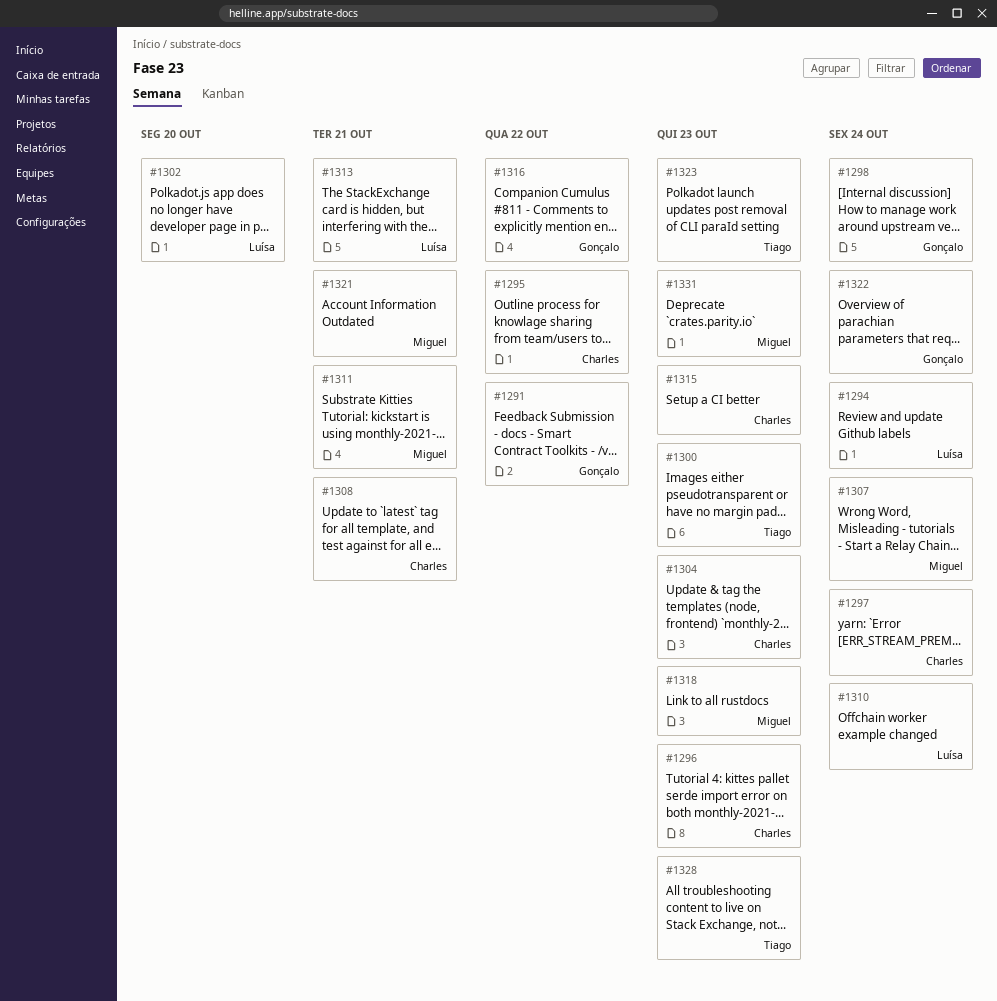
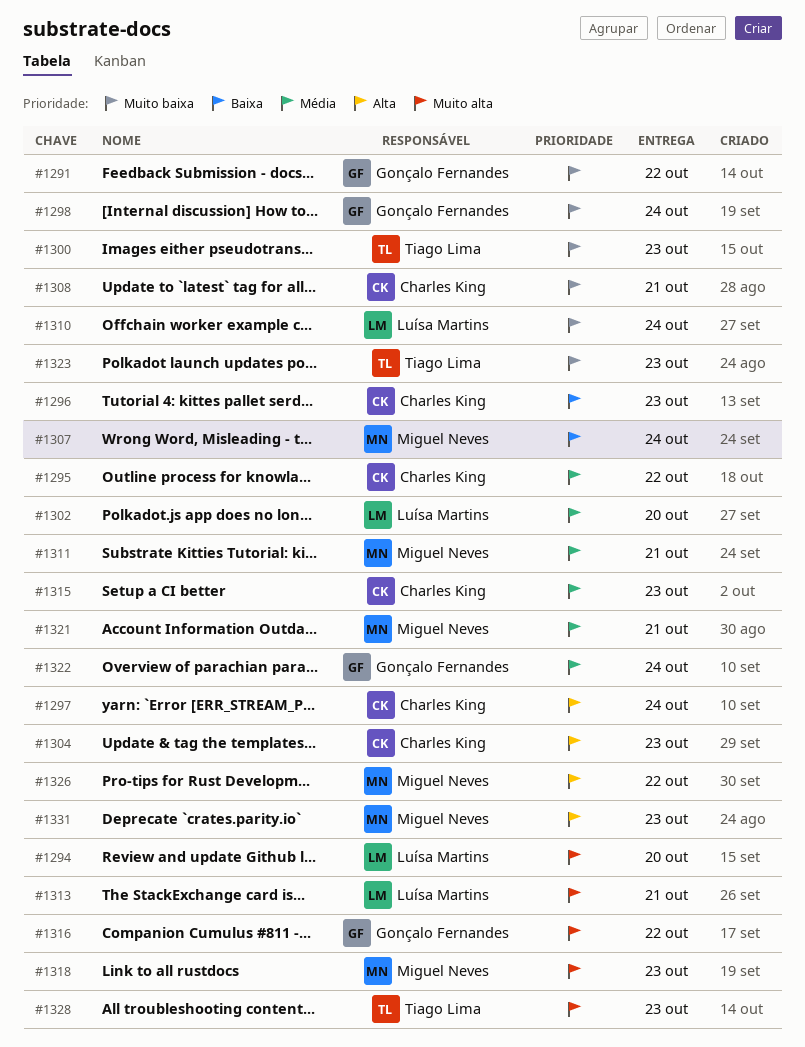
#1294, due: Oct 24 -> Oct 20
#1326: none -> present

